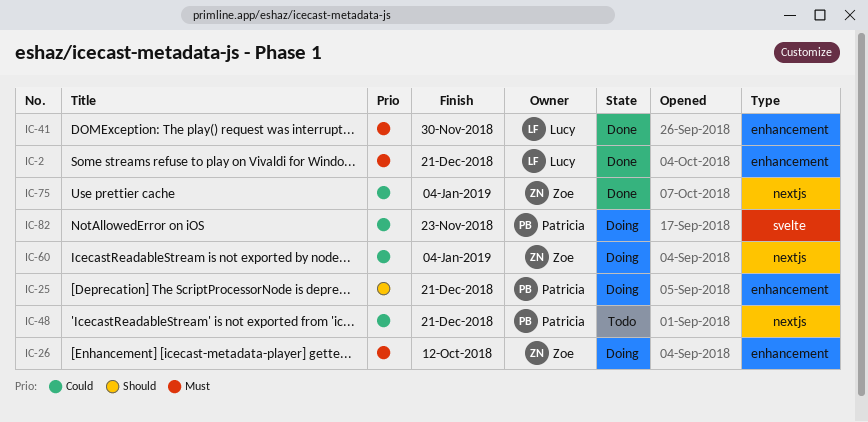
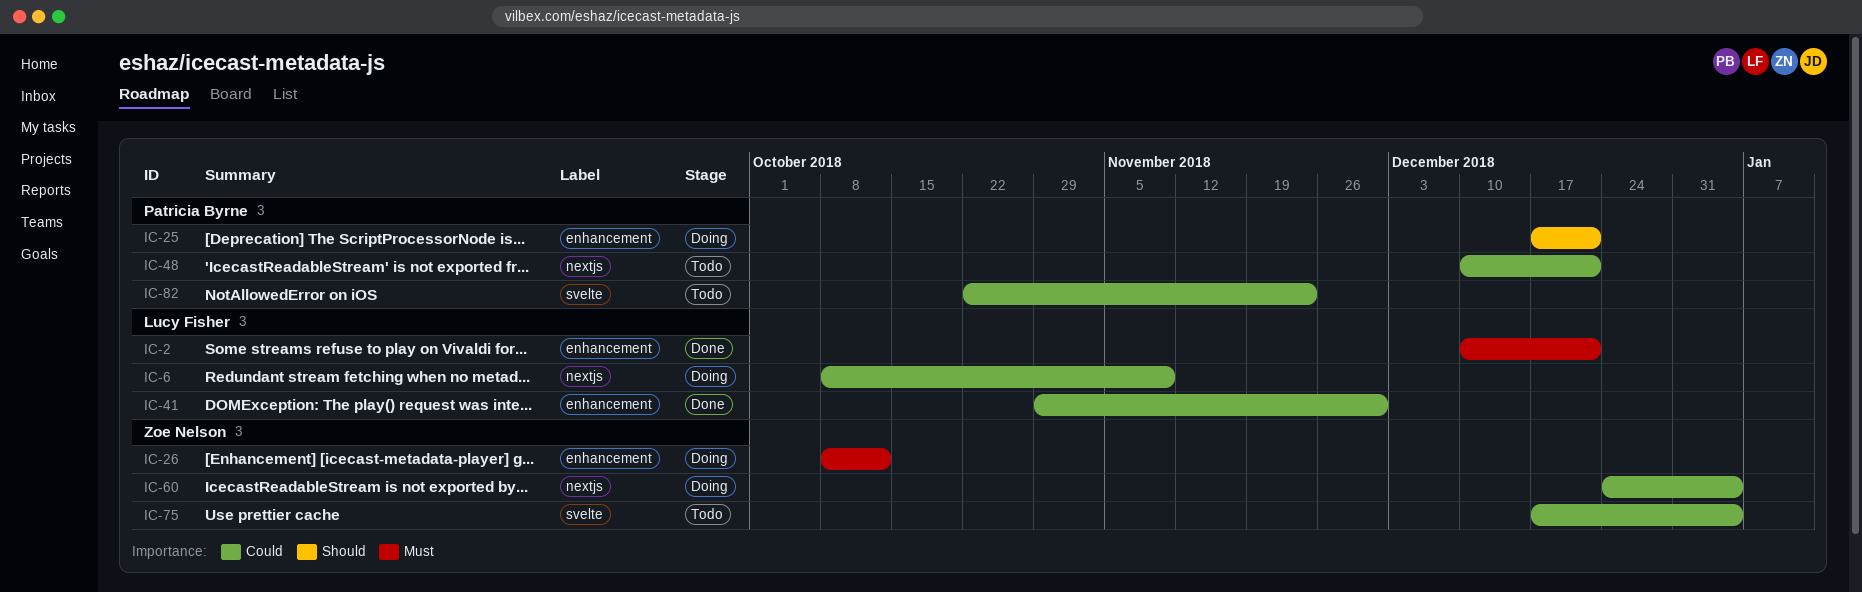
IC-6: none -> present
IC-41, priority: Must -> Could
IC-75, status: Done -> Todo
IC-75, label: nextjs -> svelte
IC-82, status: Doing -> Todo

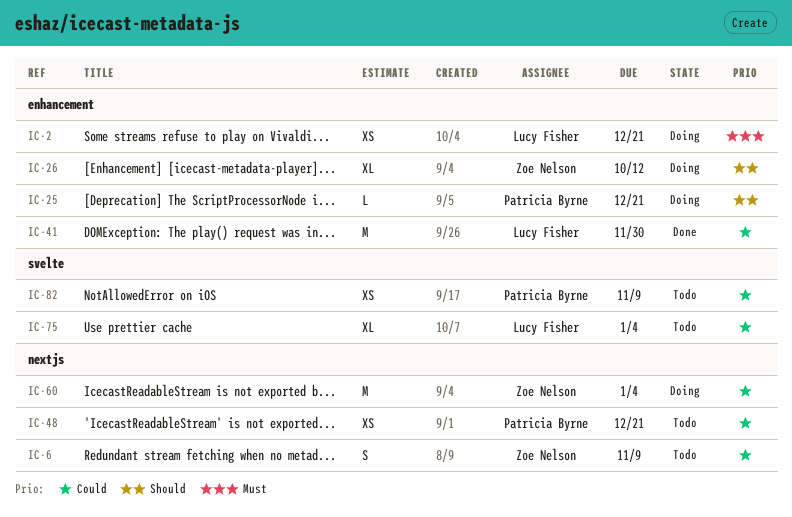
IC-2, status: Done -> Doing
IC-6, status: Doing -> Todo
IC-6, owner: Lucy Fisher -> Zoe Nelson
IC-26, priority: Must -> Should
IC-75, owner: Zoe Nelson -> Lucy Fisher
IC-82, due: Nov 23 -> Nov 9

